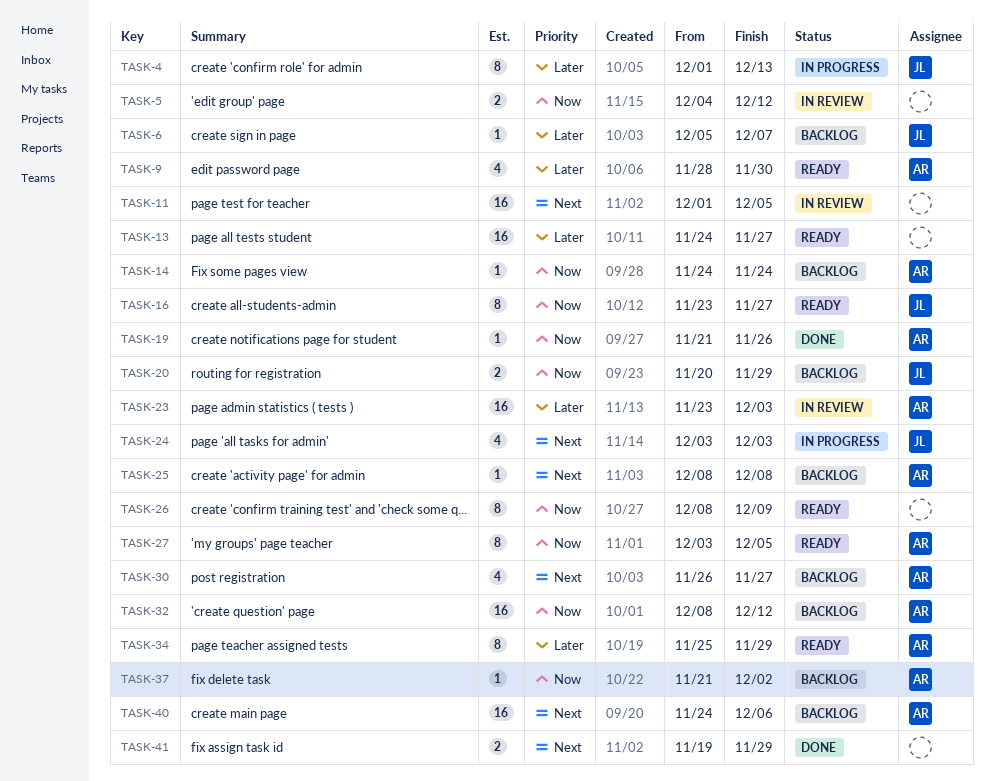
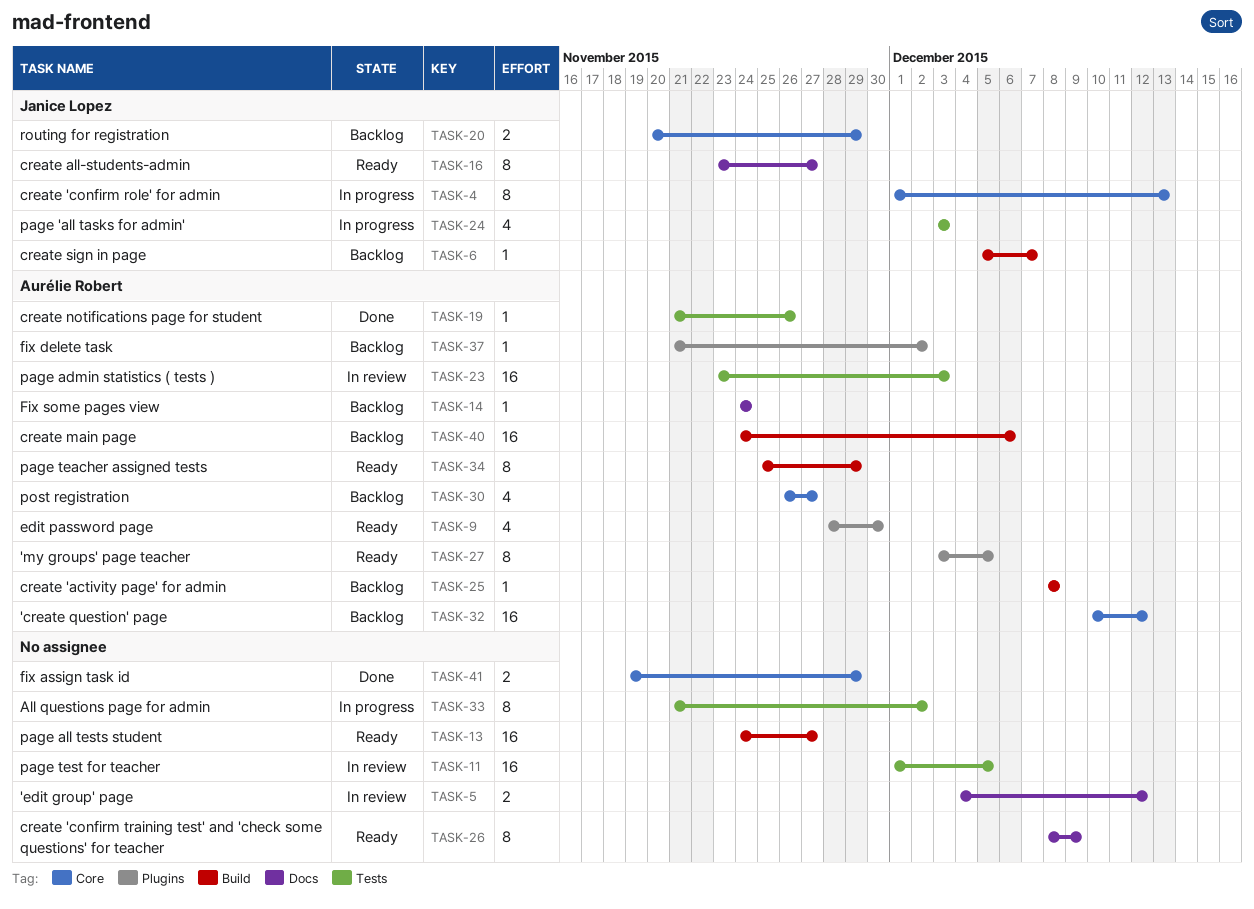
TASK-32, start: Dec 8 -> Dec 10
TASK-33: none -> present

